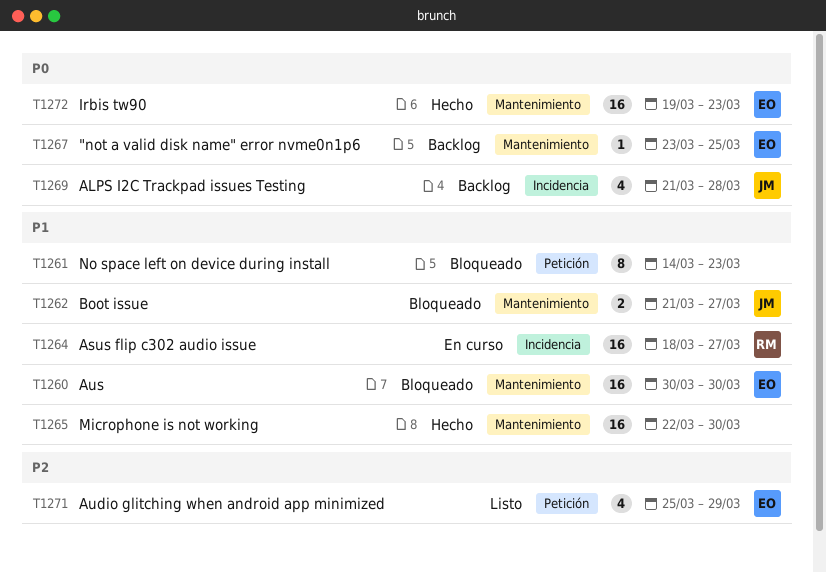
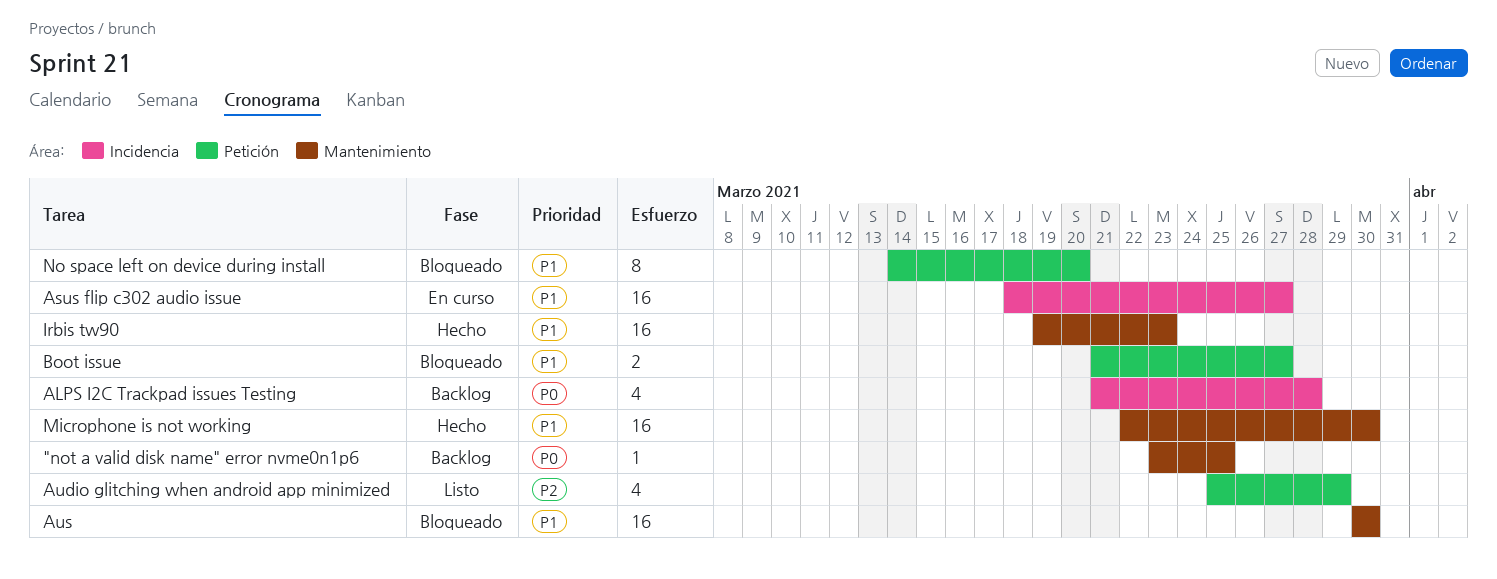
Boot issue, label: Mantenimiento -> Petición
Irbis tw90, priority: P0 -> P1
No space left on device during install, due: Mar 23 -> Mar 20

